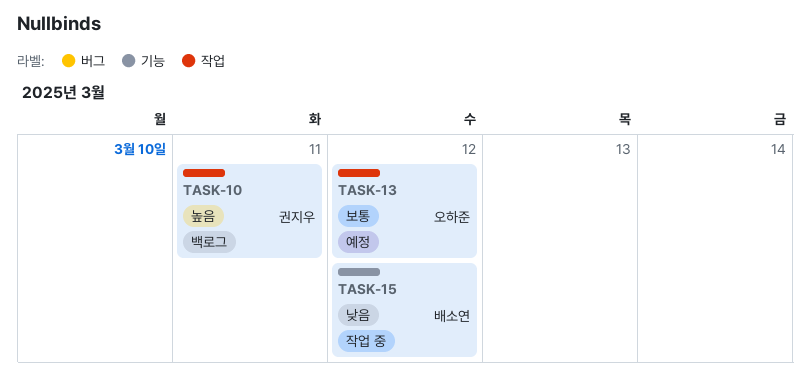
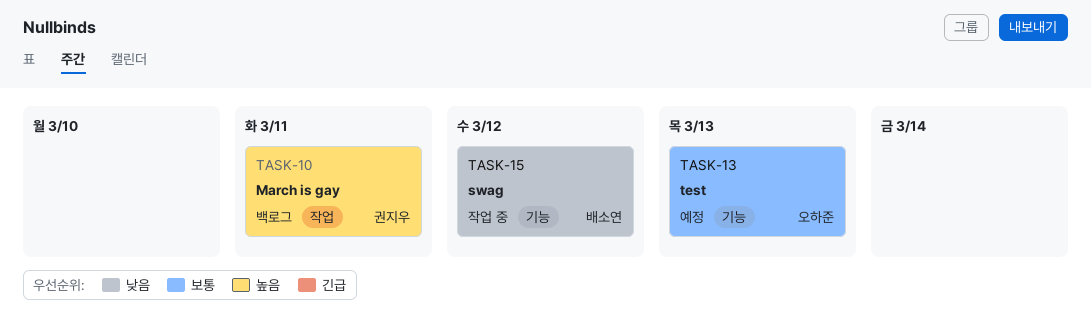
TASK-13, label: 작업 -> 기능
TASK-13, due: Mar 12 -> Mar 13

